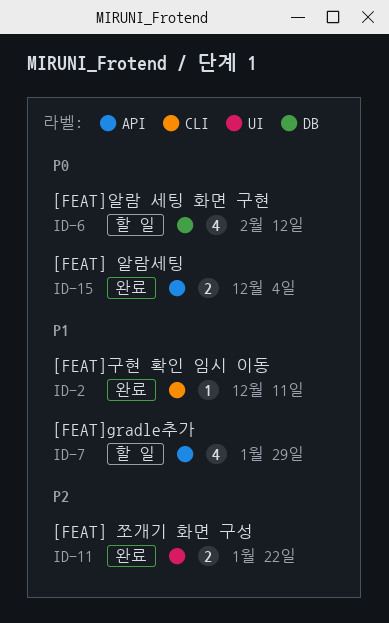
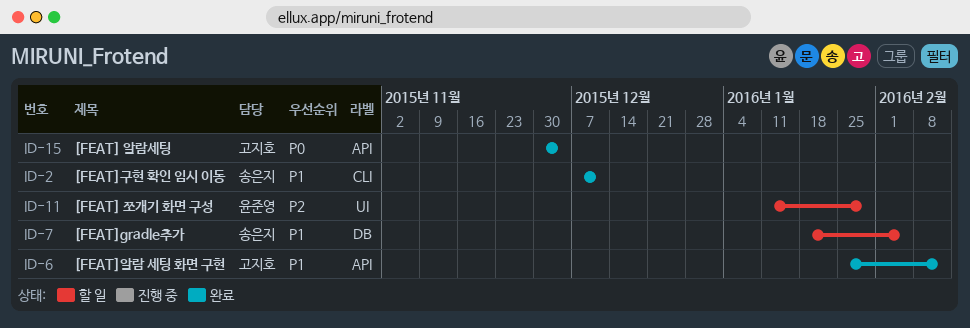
ID-6, status: 할 일 -> 완료
ID-6, priority: P0 -> P1
ID-6, label: DB -> API
ID-7, label: API -> DB
ID-7, due: Jan 29 -> Feb 5
ID-11, status: 완료 -> 할 일
ID-11, due: Jan 22 -> Jan 29

